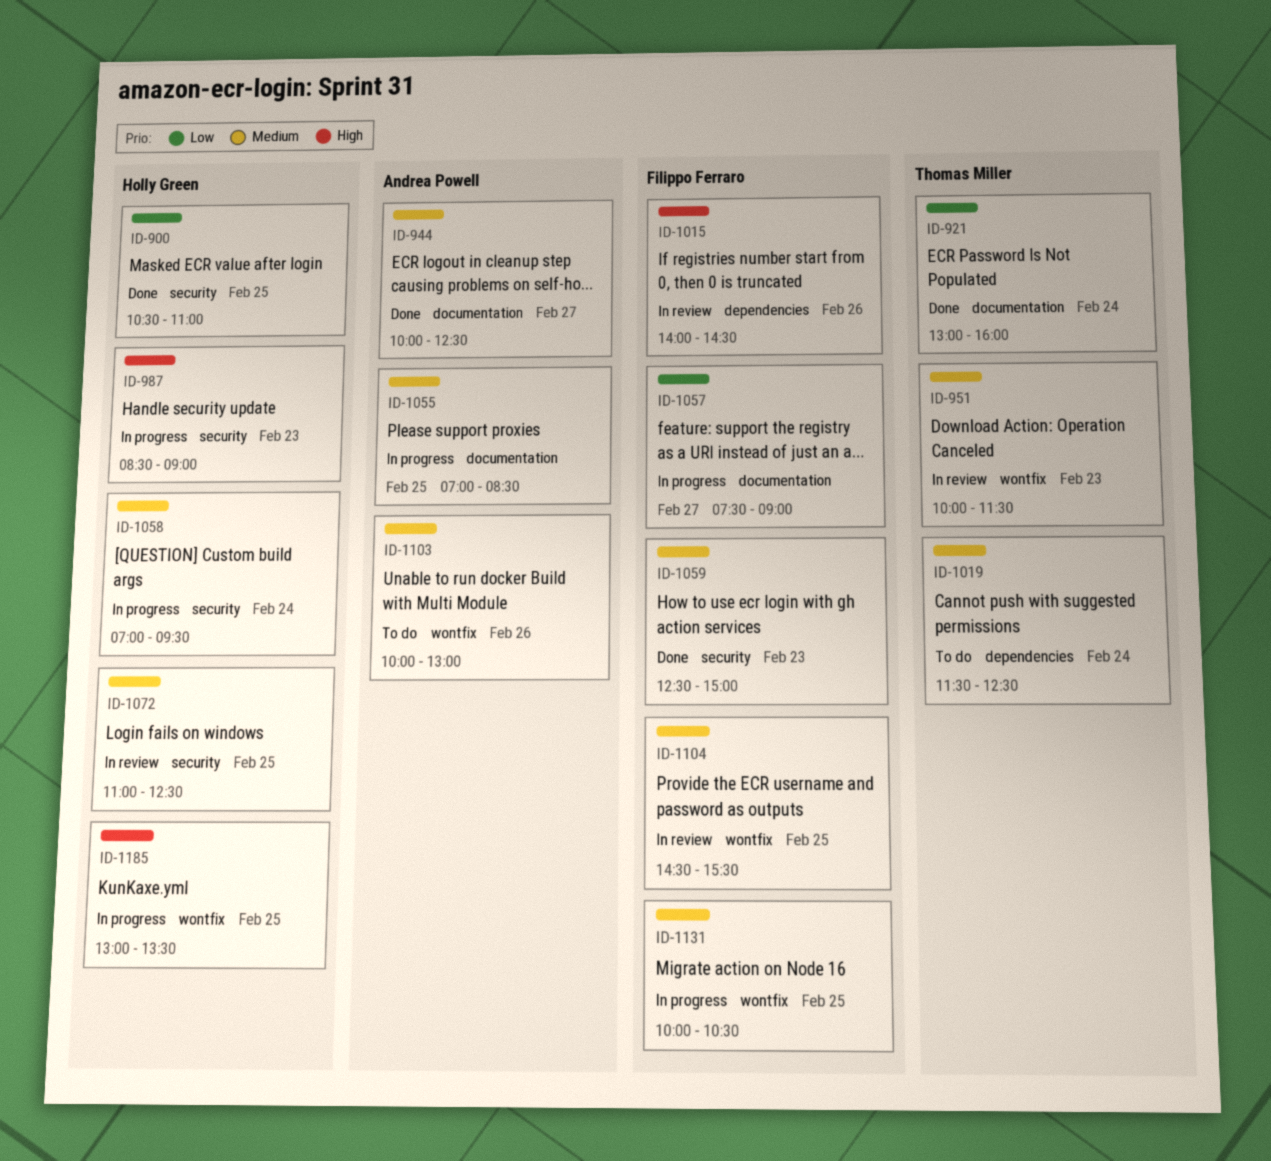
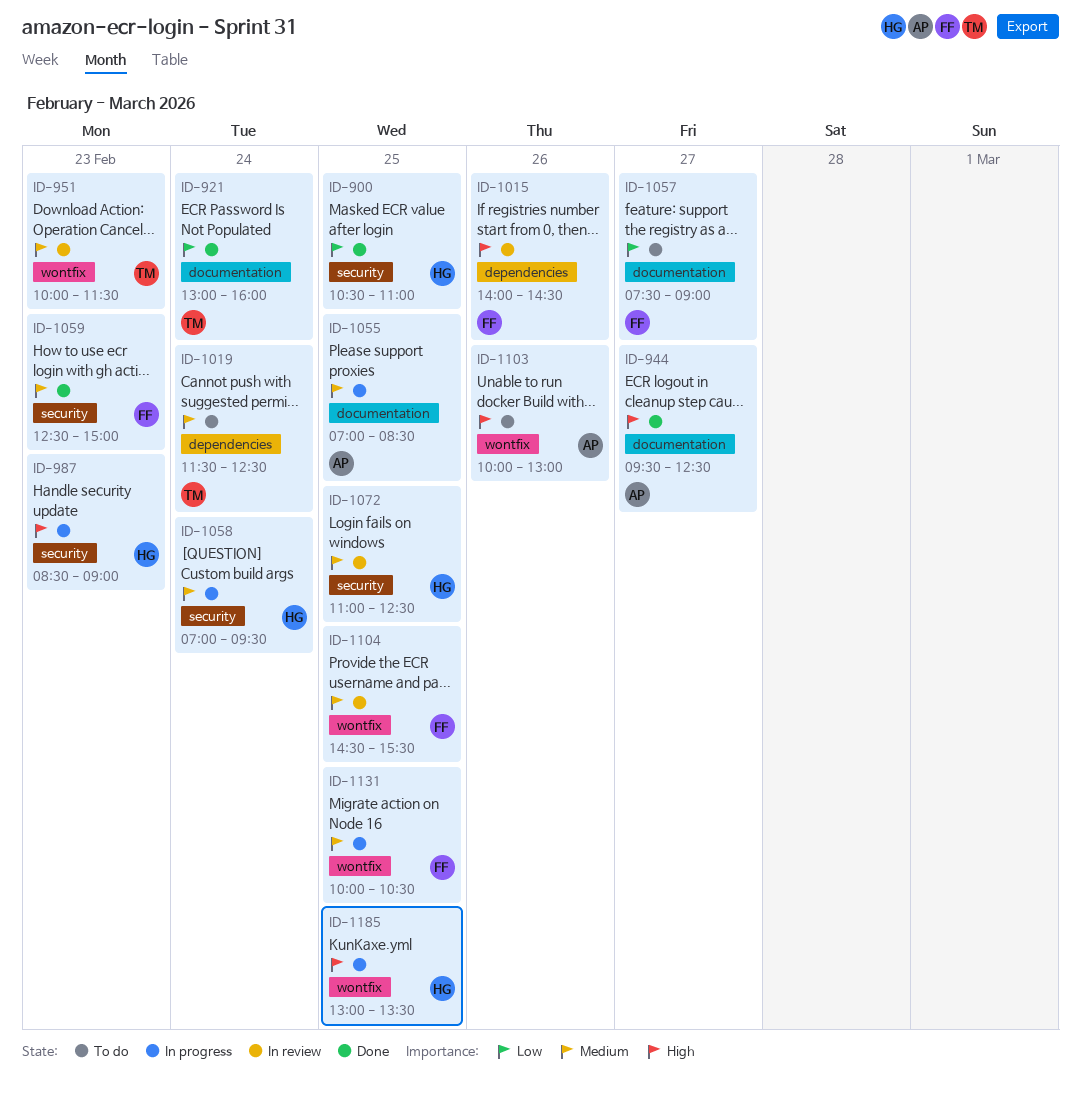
ID-944, priority: Medium -> High
ID-944, begins: 10:00 -> 09:30
ID-1057, status: In progress -> To do
ID-1103, priority: Medium -> High

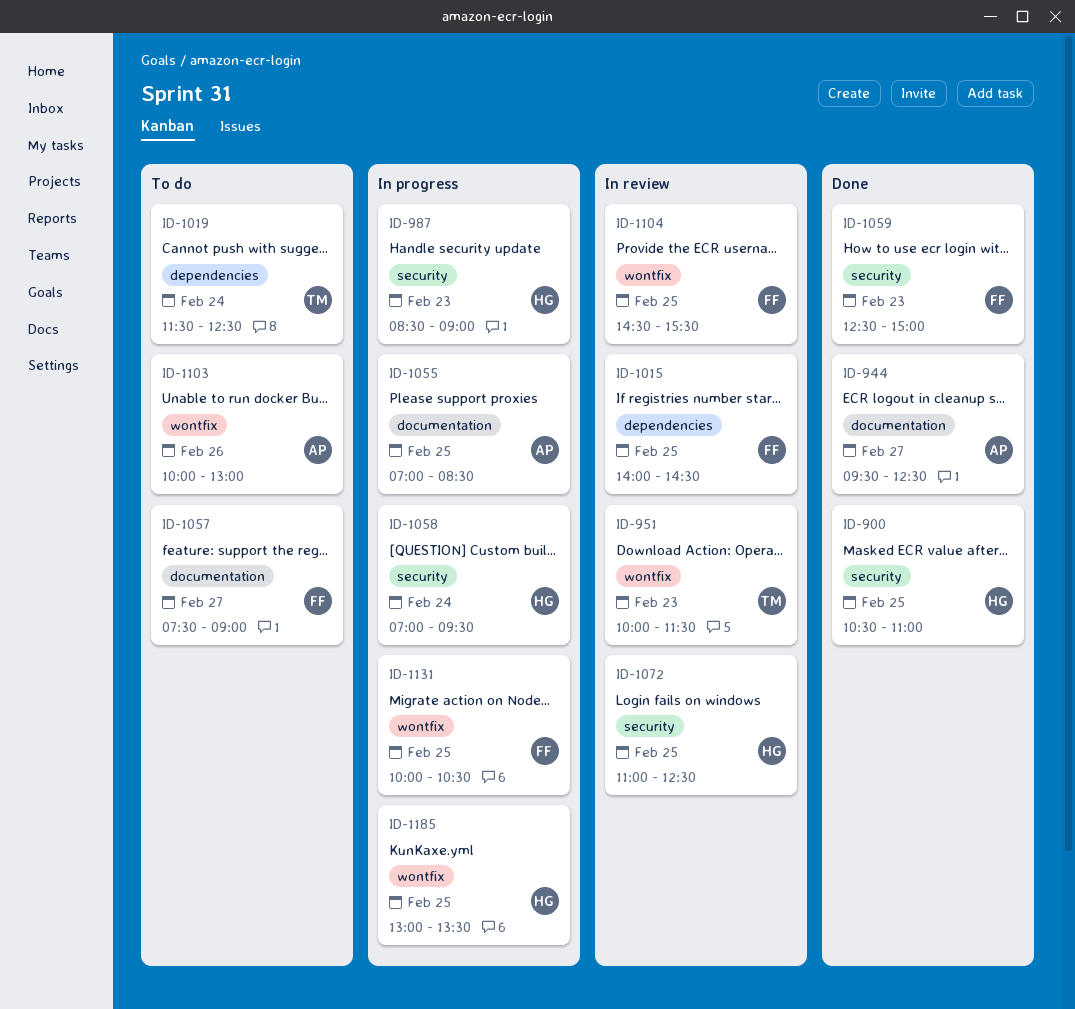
ID-921: present -> none
ID-1015, day: Feb 26 -> Feb 25

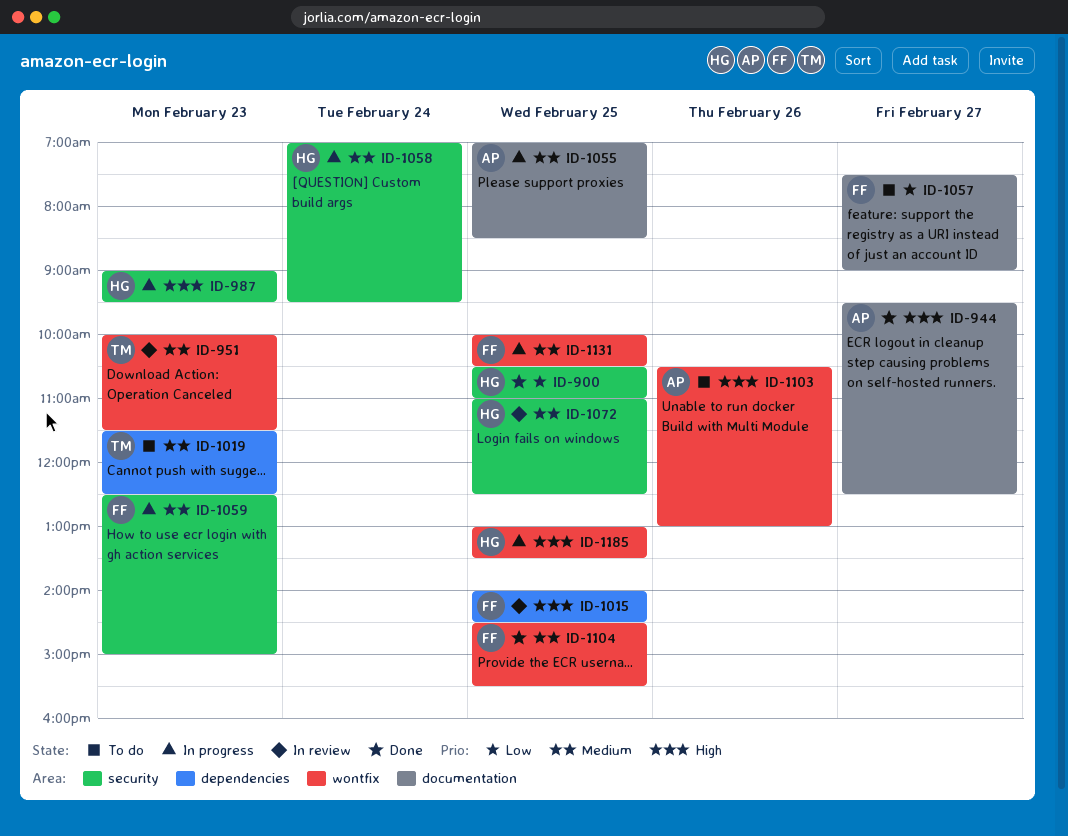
ID-987, begins: 08:30 -> 09:00
ID-987, ends: 09:00 -> 09:30
ID-1019, day: Feb 24 -> Feb 23
ID-1059, status: Done -> In progress
ID-1103, begins: 10:00 -> 10:30
ID-1104, status: In review -> Done

